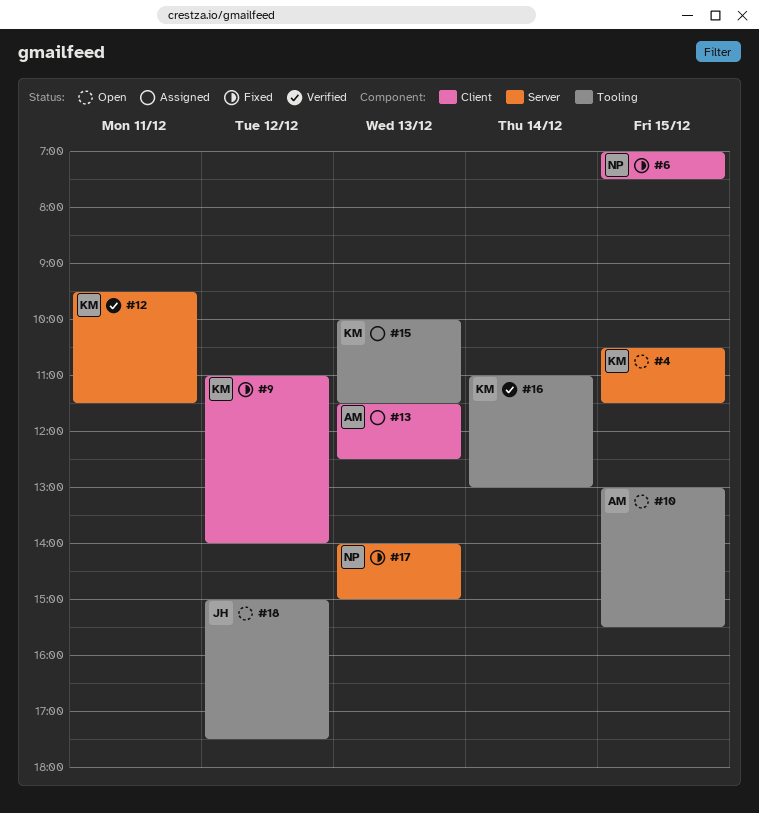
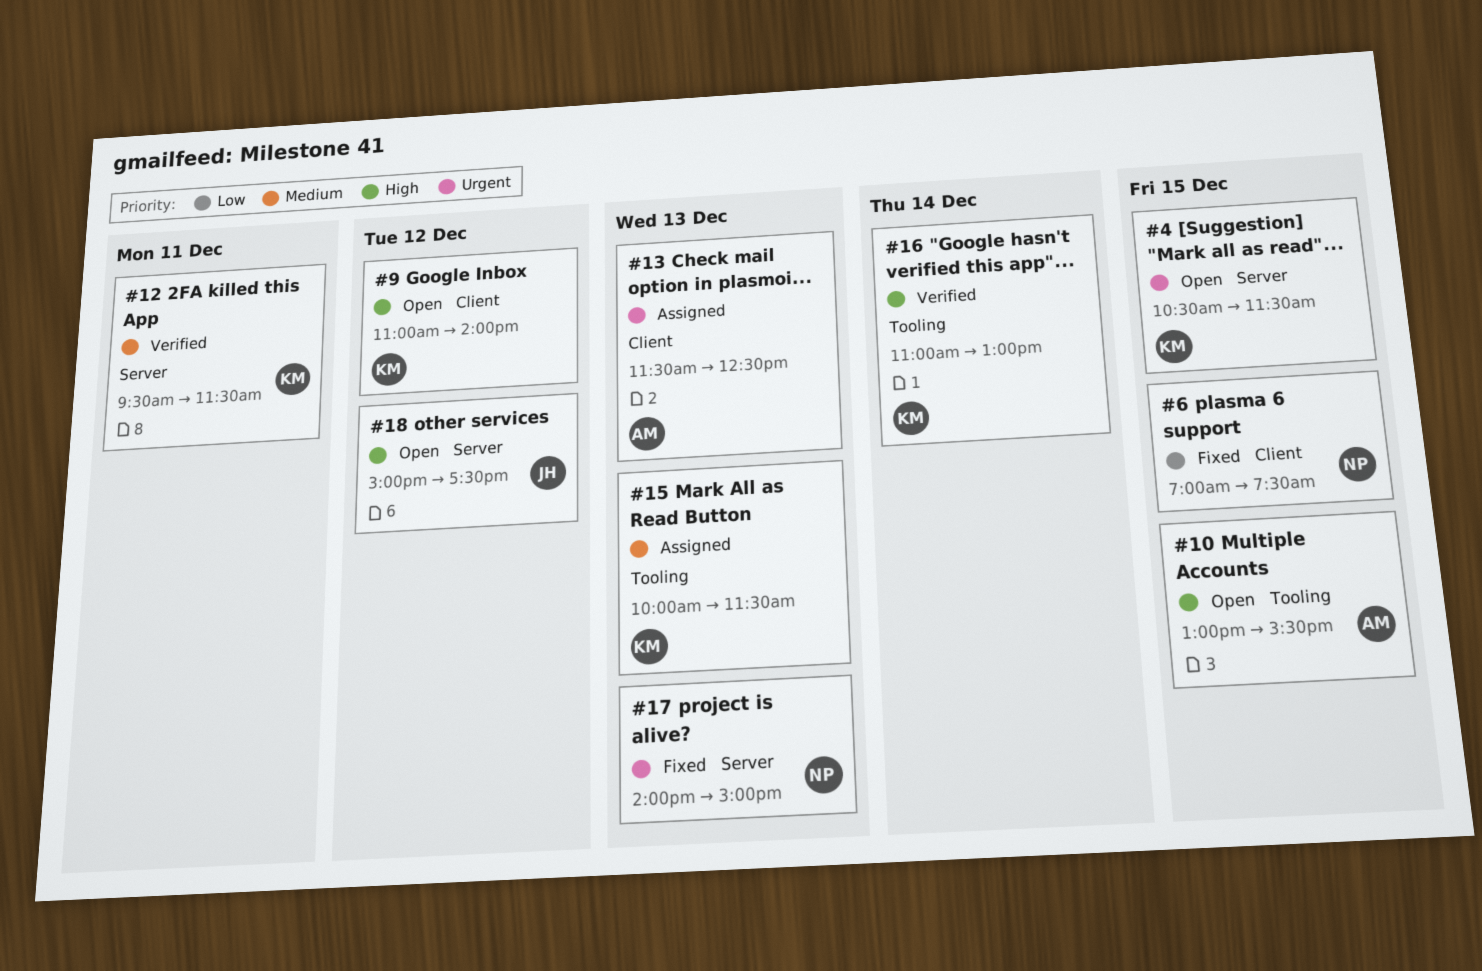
#9, status: Fixed -> Open
#18, label: Tooling -> Server

